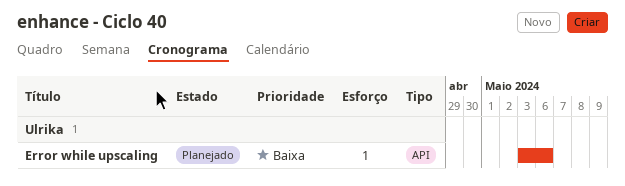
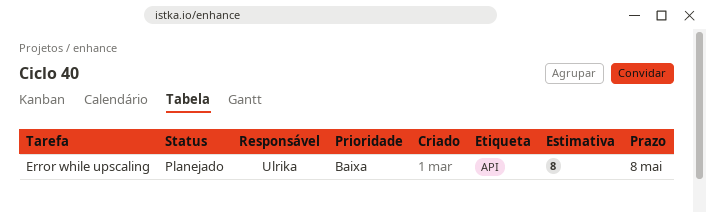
Error while upscaling, estimate: 1 -> 8
Error while upscaling, due: May 6 -> May 8

